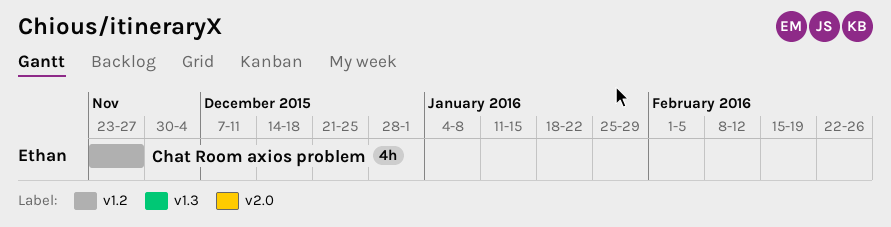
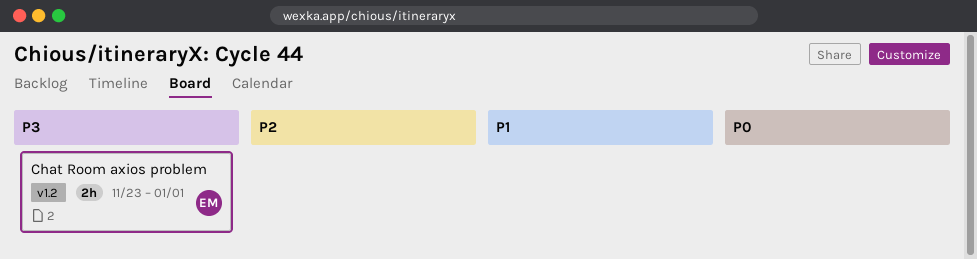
Chat Room axios problem, estimate: 4h -> 2h
Chat Room axios problem, due: Nov 27 -> Jan 1

